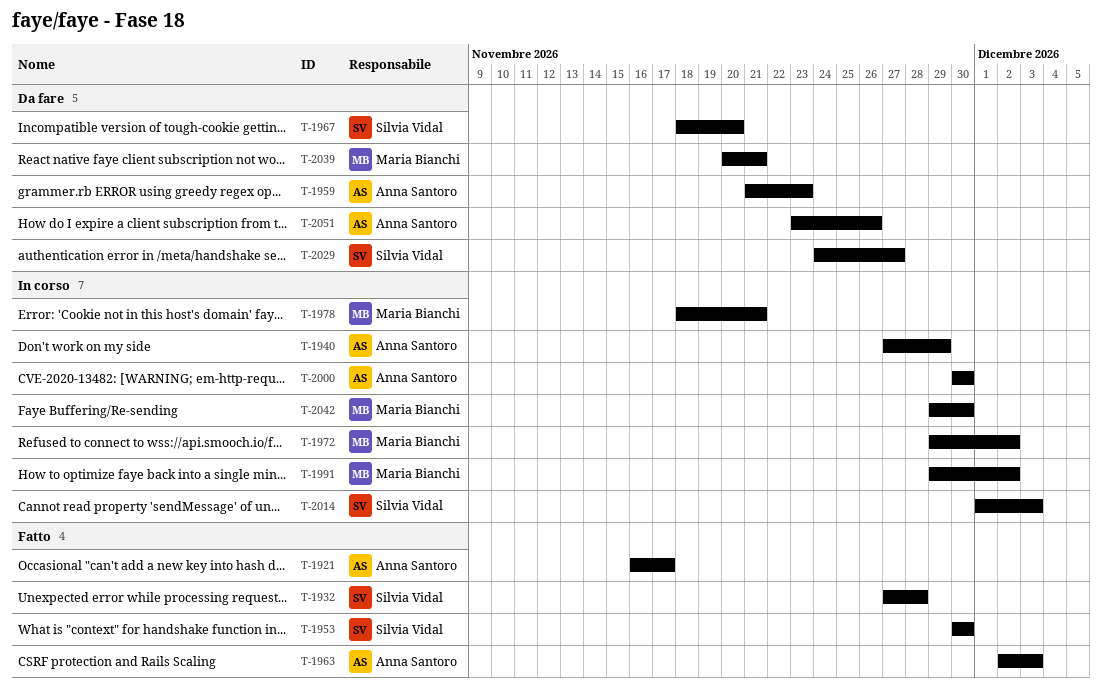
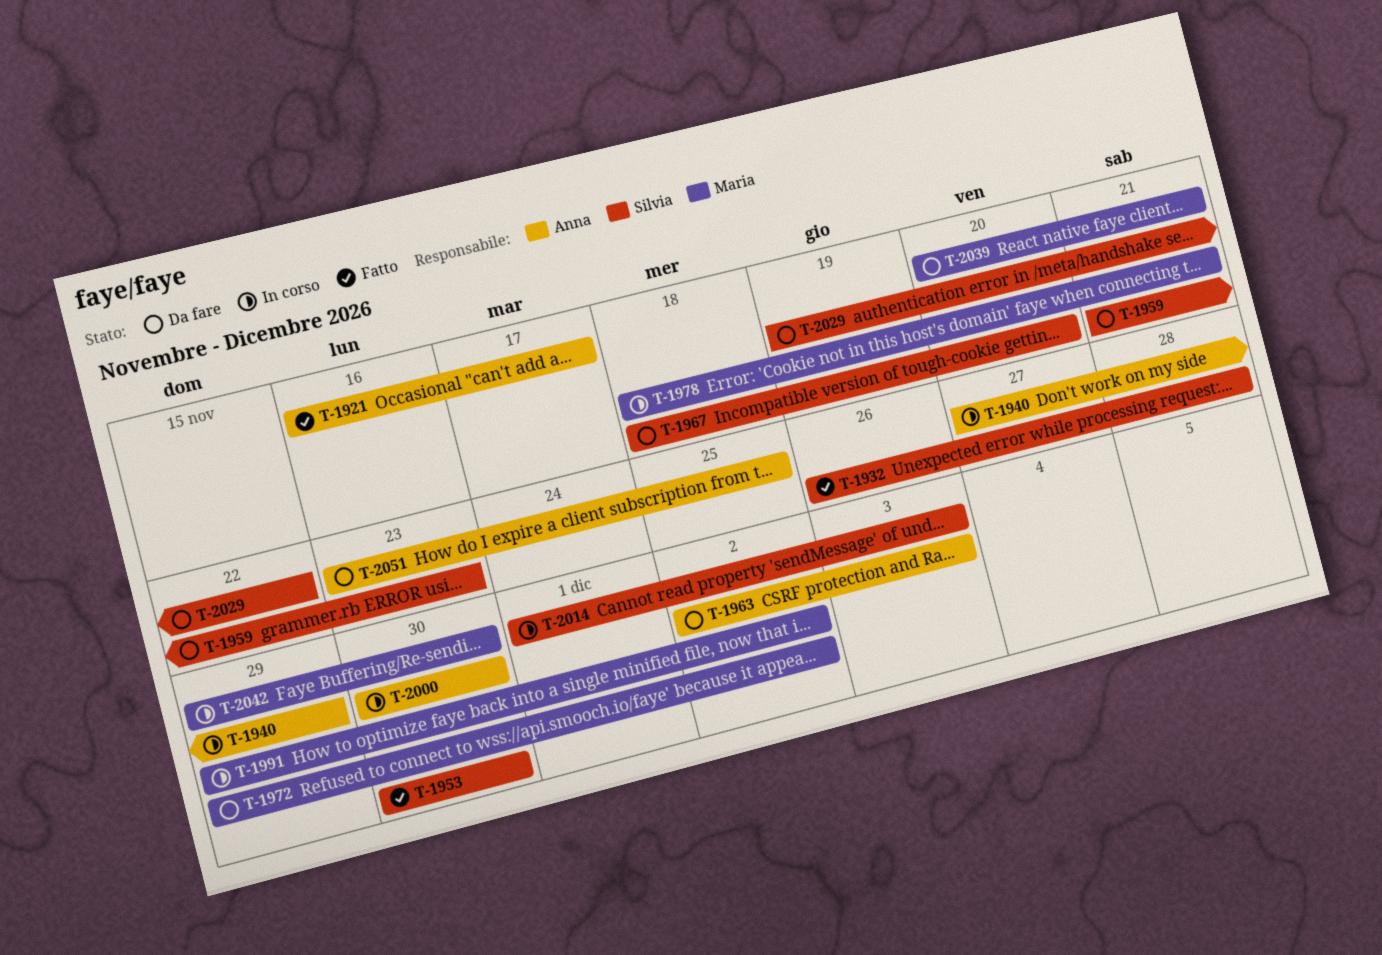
T-1932, start: Nov 27 -> Nov 26
T-1959, owner: Anna Santoro -> Silvia Vidal
T-1963, status: Fatto -> Da fare
T-1972, status: In corso -> Da fare
T-2029, start: Nov 24 -> Nov 19
T-2029, due: Nov 27 -> Nov 22
T-2051, due: Nov 26 -> Nov 25

